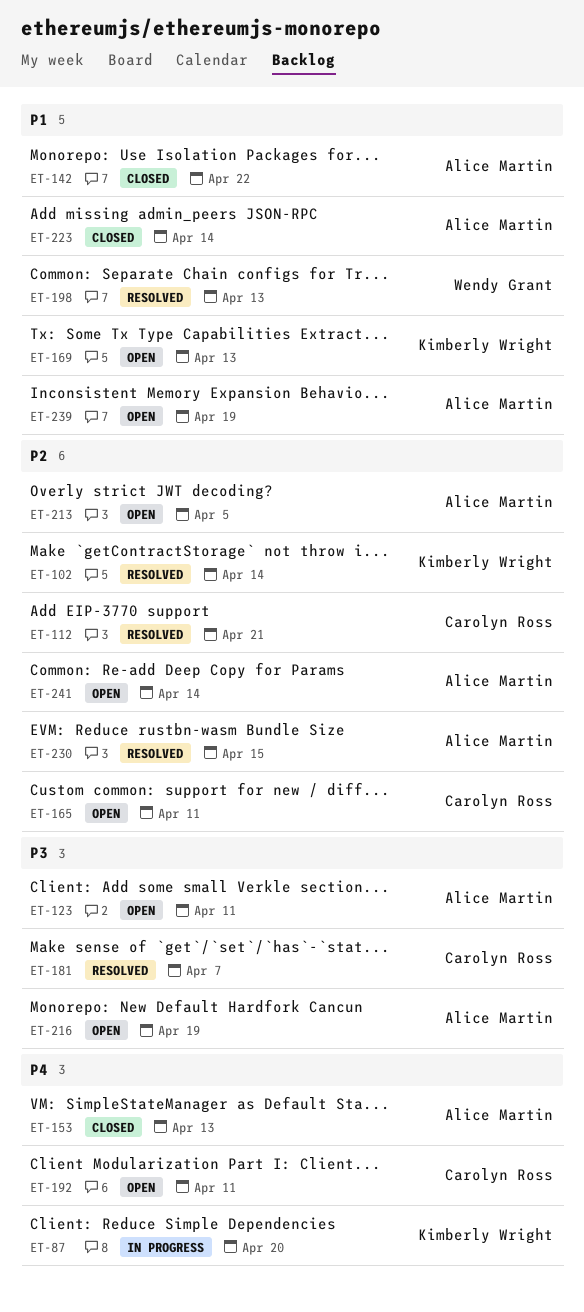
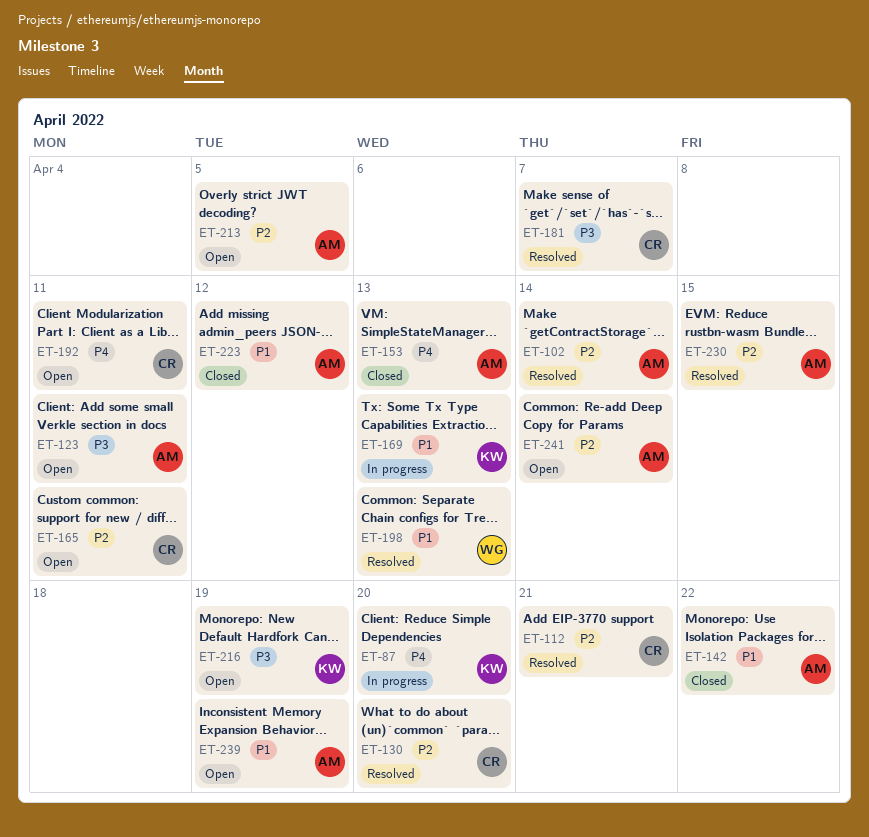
ET-102, owner: Kimberly Wright -> Alice Martin
ET-130: none -> present
ET-169, status: Open -> In progress
ET-216, owner: Alice Martin -> Kimberly Wright
ET-223, due: Apr 14 -> Apr 12

